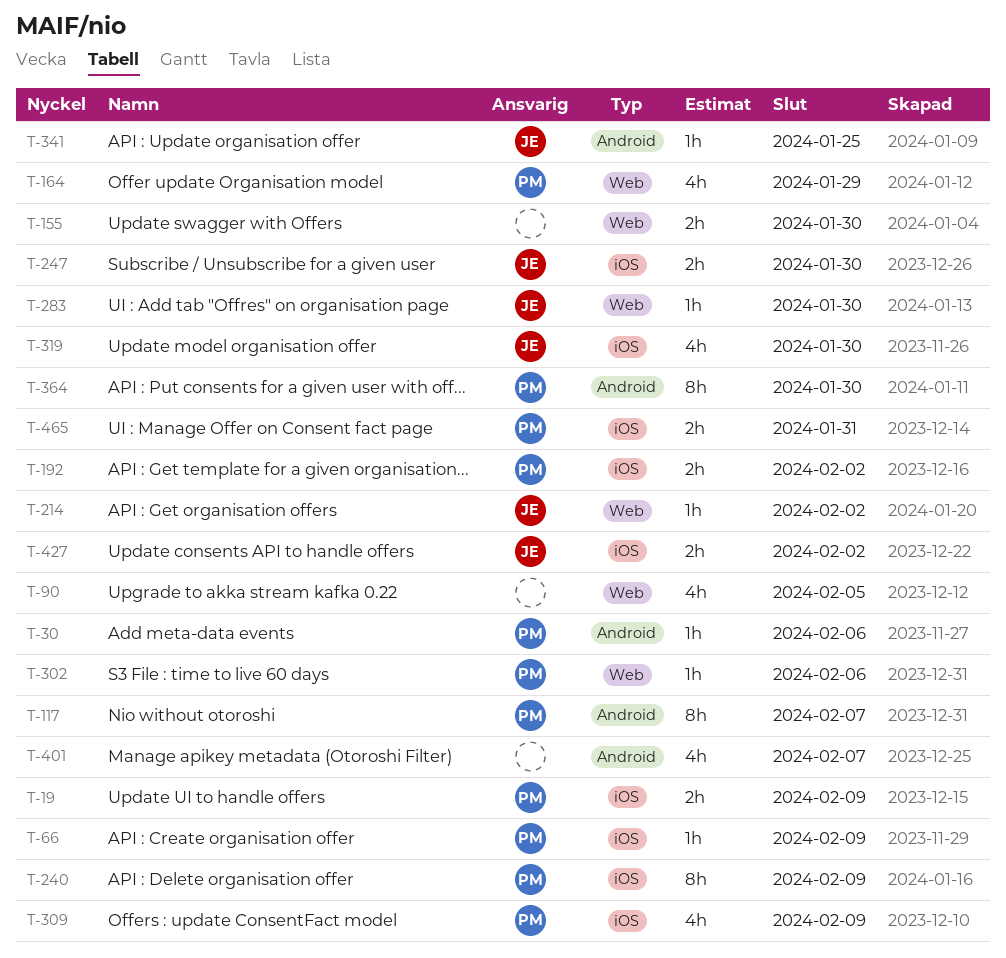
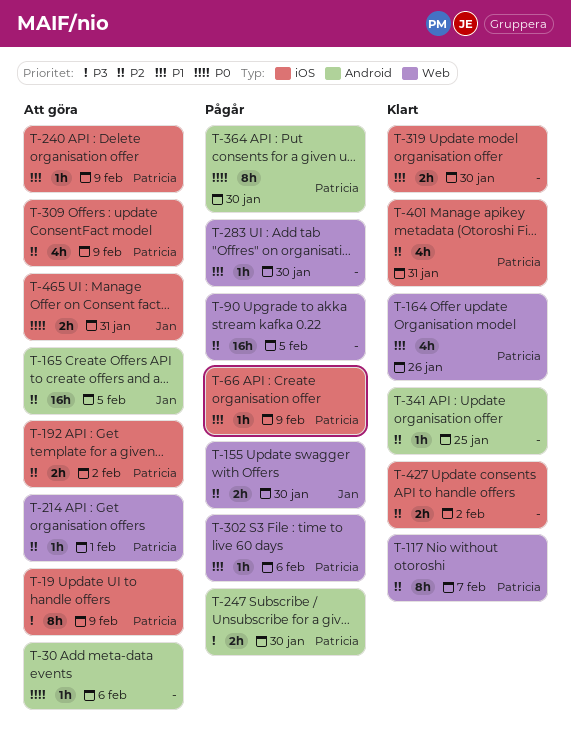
T-19, estimate: 2h -> 8h
T-30, owner: Patricia -> none
T-90, estimate: 4h -> 16h
T-117, label: Android -> Web
T-155, owner: none -> Jan
T-164, due: Jan 29 -> Jan 26
T-165: none -> present
T-214, owner: Jan -> Patricia
T-214, due: Feb 2 -> Feb 1
T-240, estimate: 8h -> 1h
T-247, owner: Jan -> Patricia
T-247, label: iOS -> Android
T-283, owner: Jan -> none
T-319, owner: Jan -> none
T-319, estimate: 4h -> 2h
T-341, owner: Jan -> none
T-401, owner: none -> Patricia
T-401, label: Android -> iOS
T-401, due: Feb 7 -> Jan 31
T-427, owner: Jan -> none
T-465, owner: Patricia -> Jan

